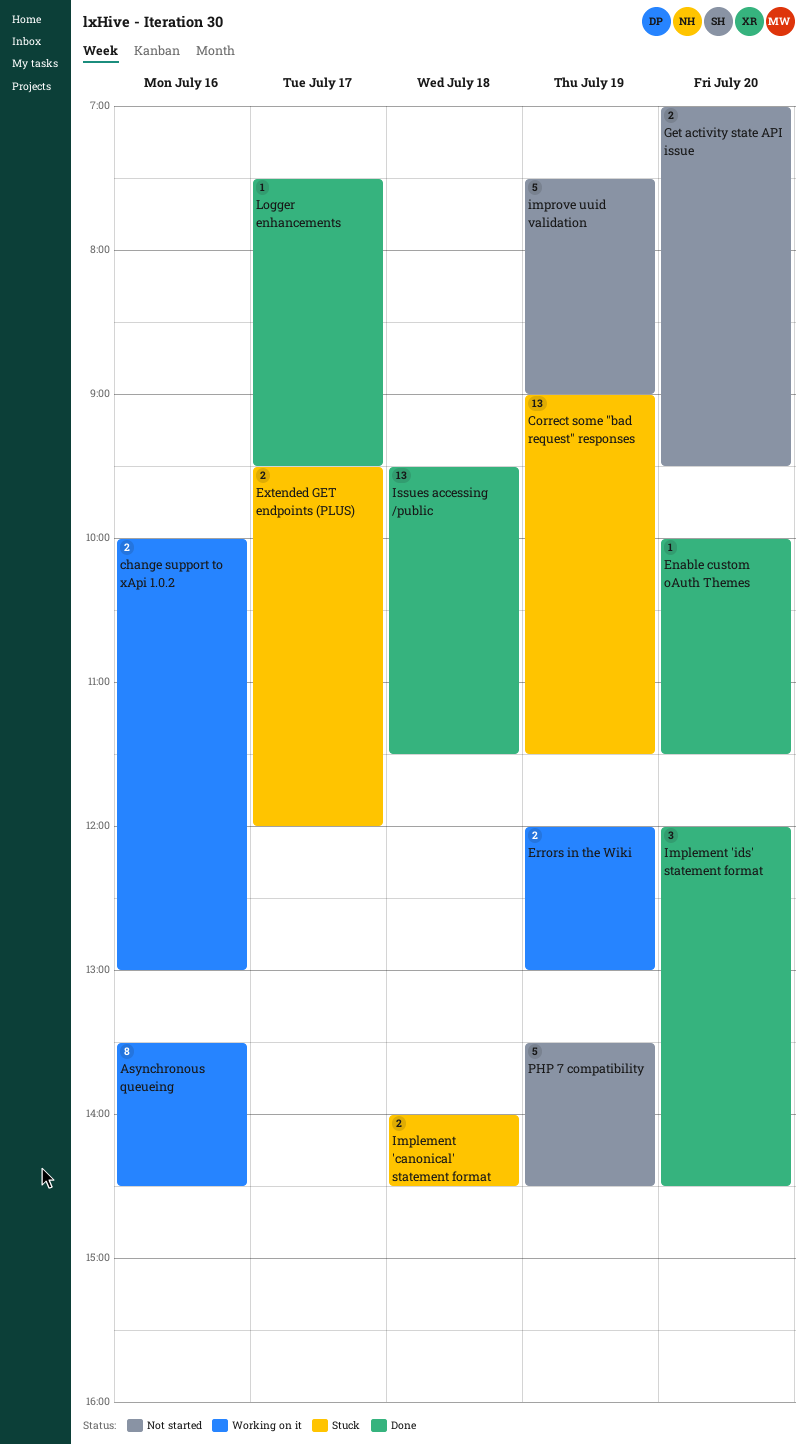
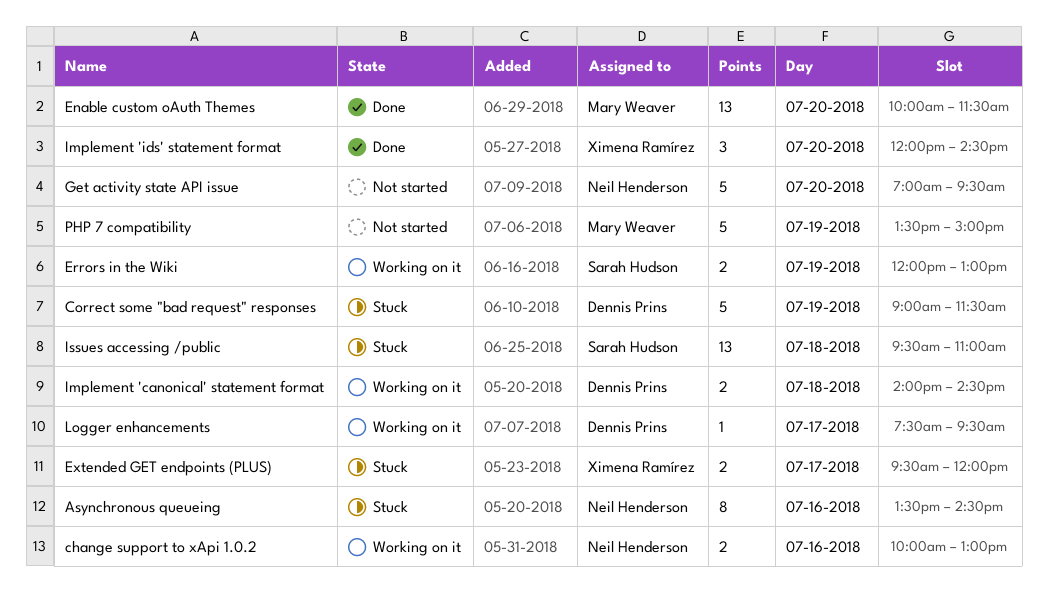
Asynchronous queueing, status: Working on it -> Stuck
Correct some "bad request" responses, estimate: 13 -> 5
Enable custom oAuth Themes, estimate: 1 -> 13
Get activity state API issue, estimate: 2 -> 5
Implement 'canonical' statement format, status: Stuck -> Working on it
improve uuid validation: present -> none
Issues accessing /public, status: Done -> Stuck
Issues accessing /public, ends: 11:30 -> 11:00
Logger enhancements, status: Done -> Working on it
PHP 7 compatibility, ends: 14:30 -> 15:00

